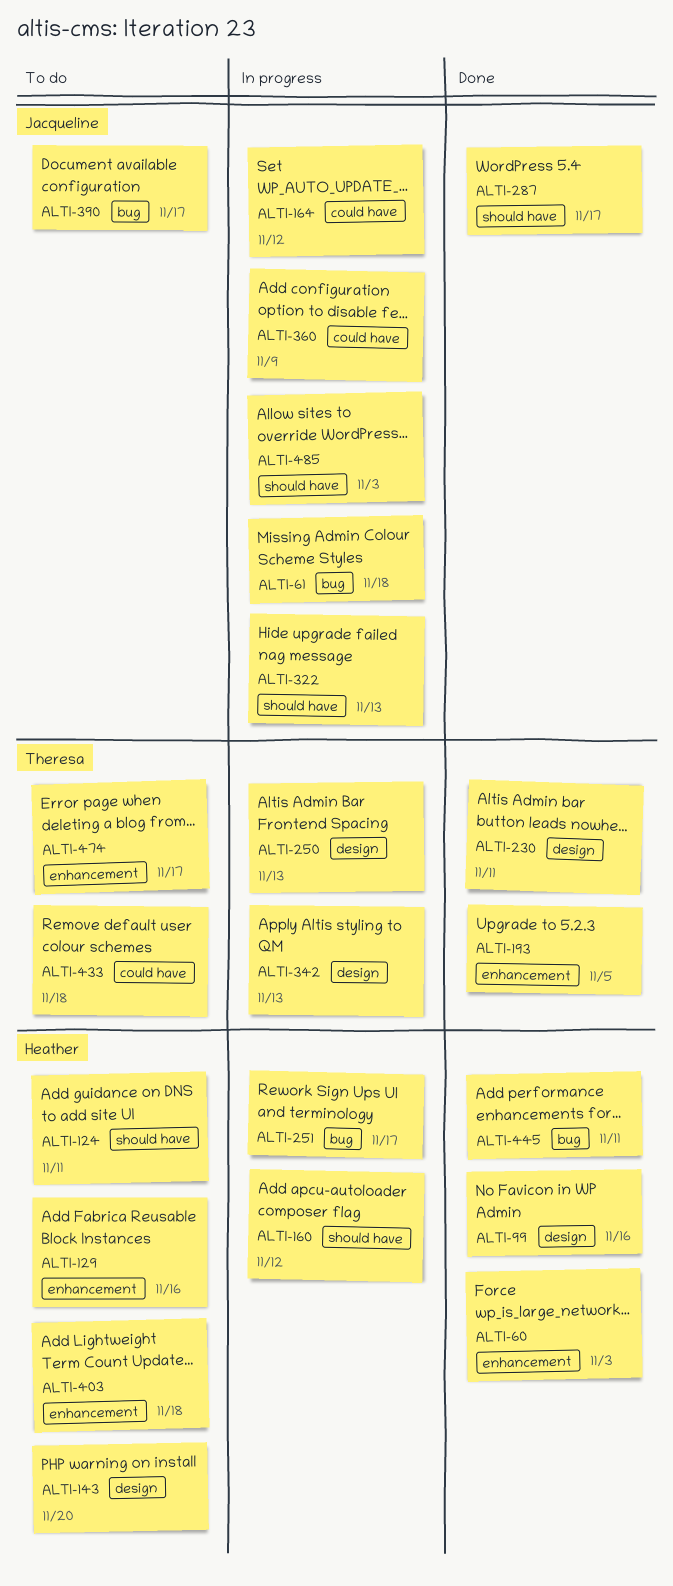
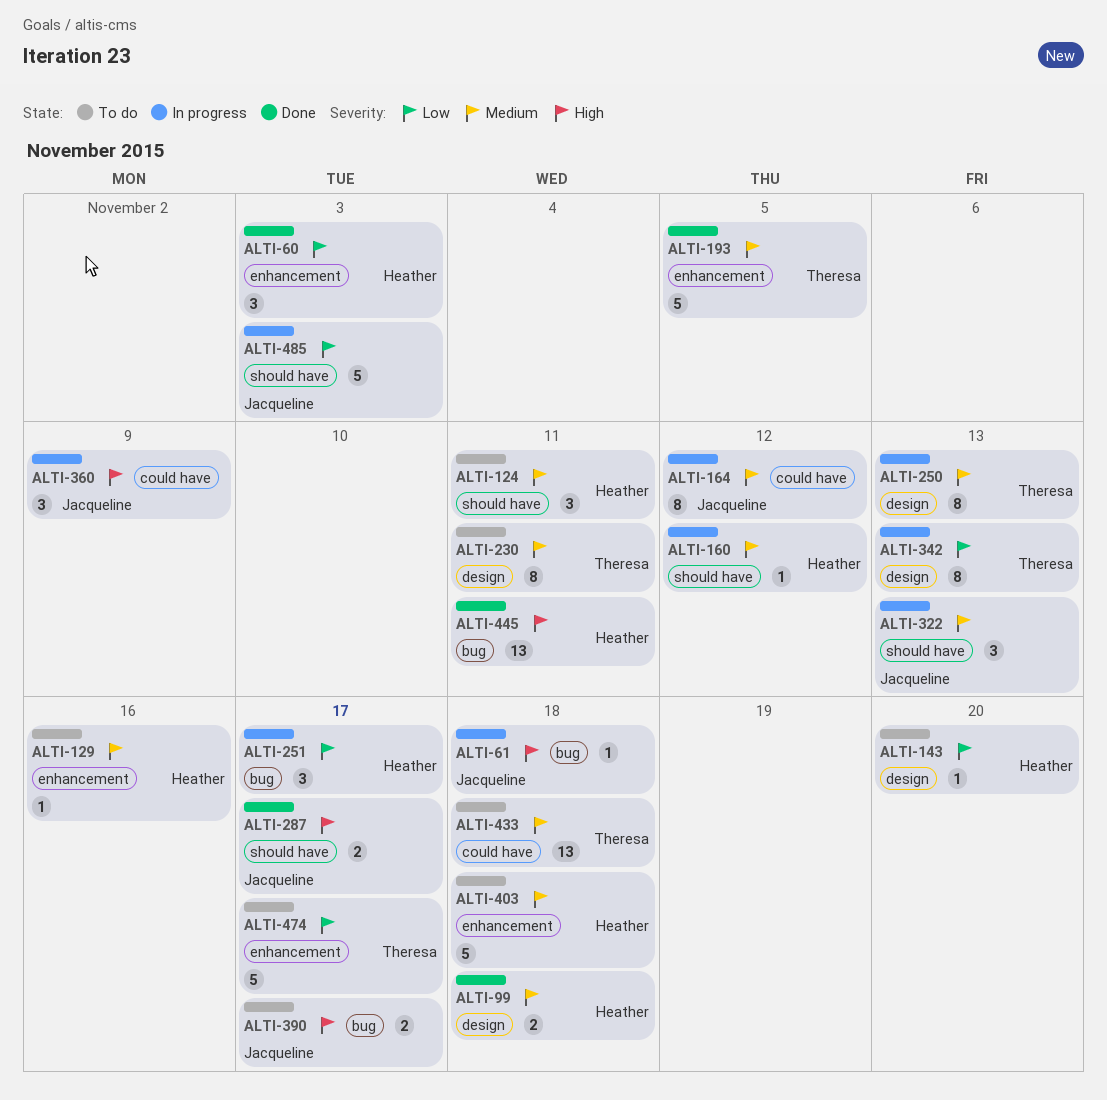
ALTI-99, due: Nov 16 -> Nov 18
ALTI-230, status: Done -> To do

